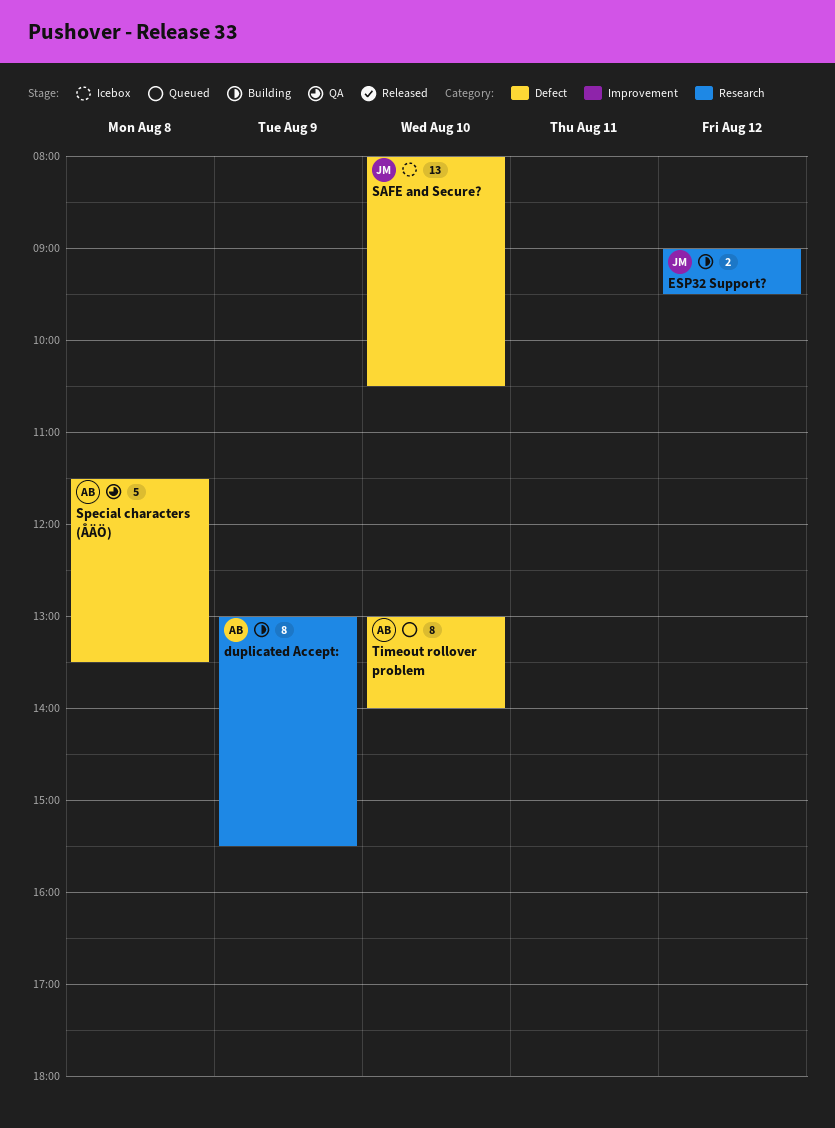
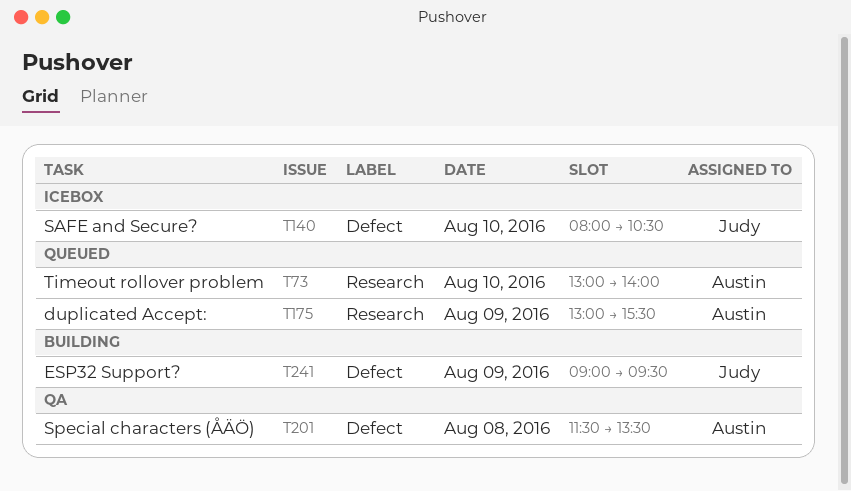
duplicated Accept:, status: Building -> Queued
ESP32 Support?, label: Research -> Defect
ESP32 Support?, day: Aug 12 -> Aug 9
Timeout rollover problem, label: Defect -> Research

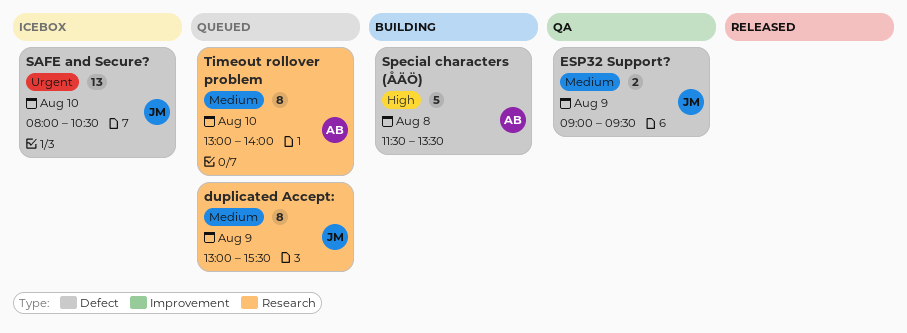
duplicated Accept:, owner: Austin -> Judy
ESP32 Support?, status: Building -> QA
Special characters (ÅÄÖ), status: QA -> Building

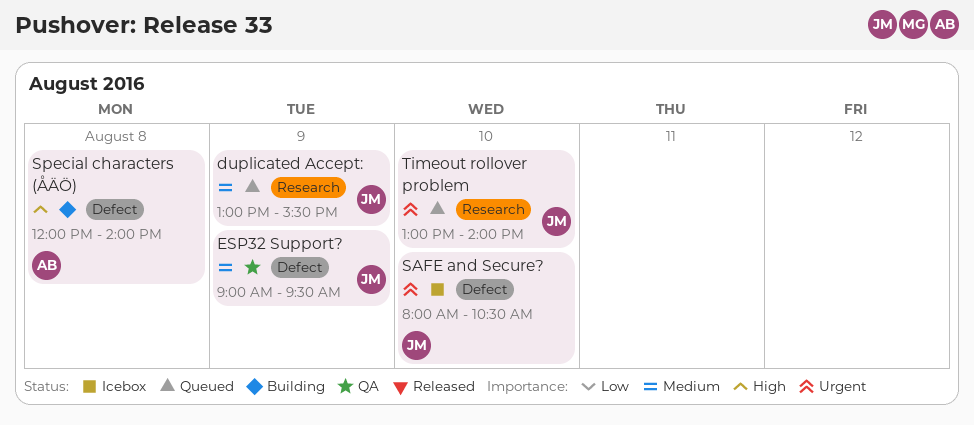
Special characters (ÅÄÖ), begins: 11:30 -> 12:00
Special characters (ÅÄÖ), ends: 13:30 -> 14:00
Timeout rollover problem, owner: AB -> JM
Timeout rollover problem, priority: Medium -> Urgent

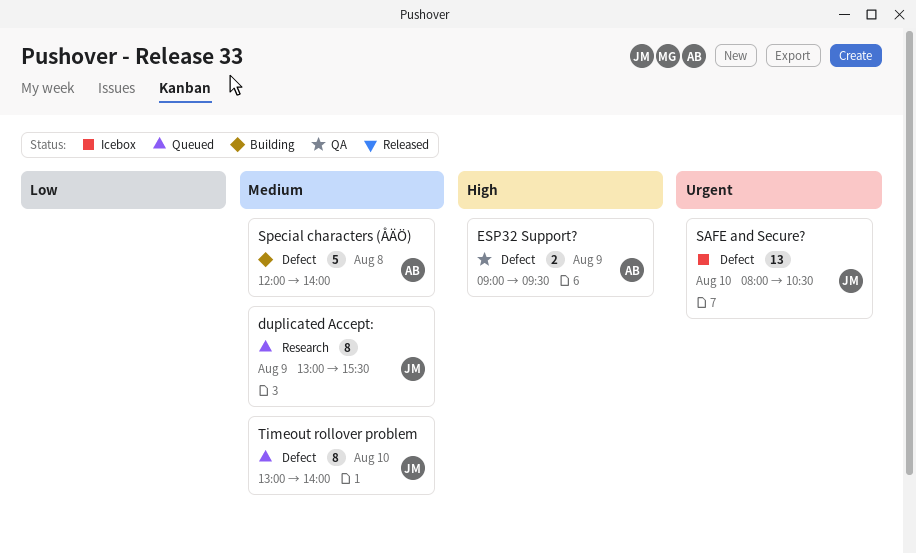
ESP32 Support?, owner: JM -> AB
ESP32 Support?, priority: Medium -> High
Special characters (ÅÄÖ), priority: High -> Medium
Timeout rollover problem, priority: Urgent -> Medium
Timeout rollover problem, label: Research -> Defect

